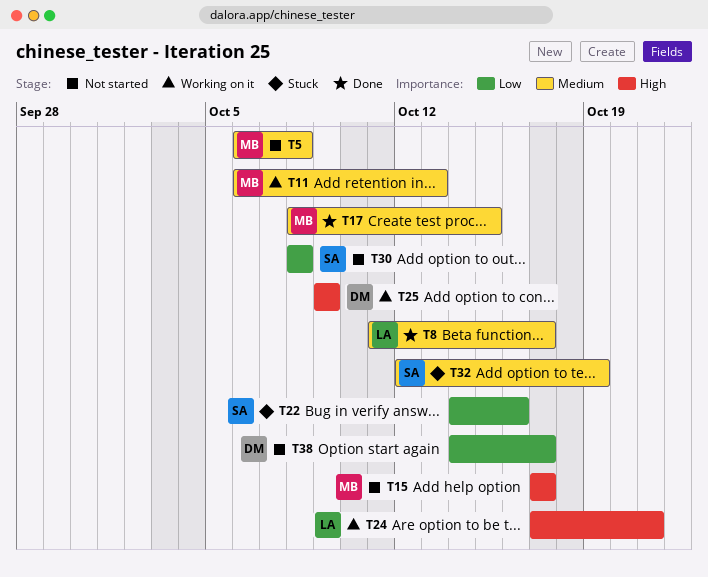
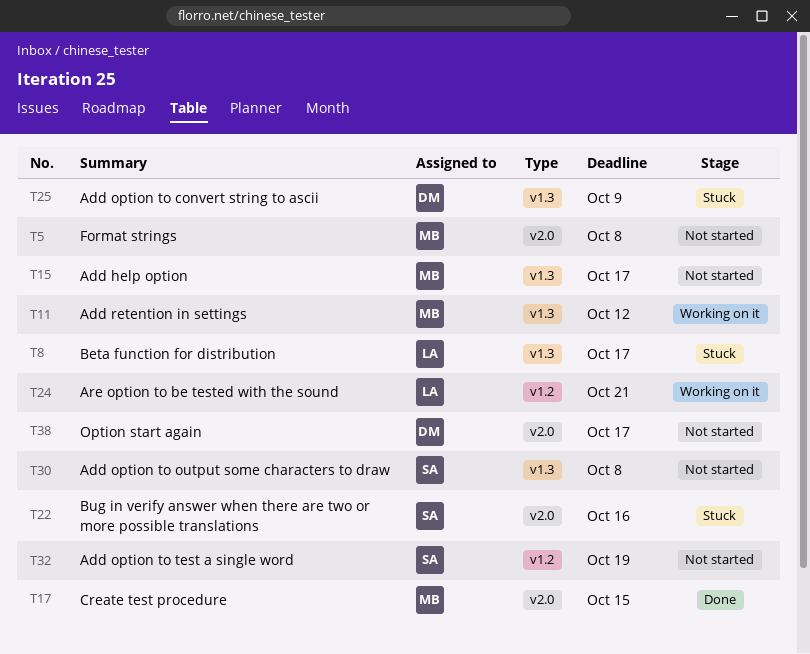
T8, status: Done -> Stuck
T11, due: Oct 13 -> Oct 12
T25, status: Working on it -> Stuck
T32, status: Stuck -> Not started

